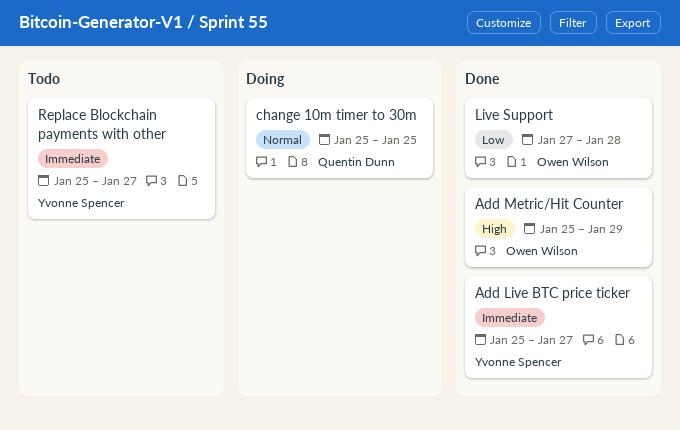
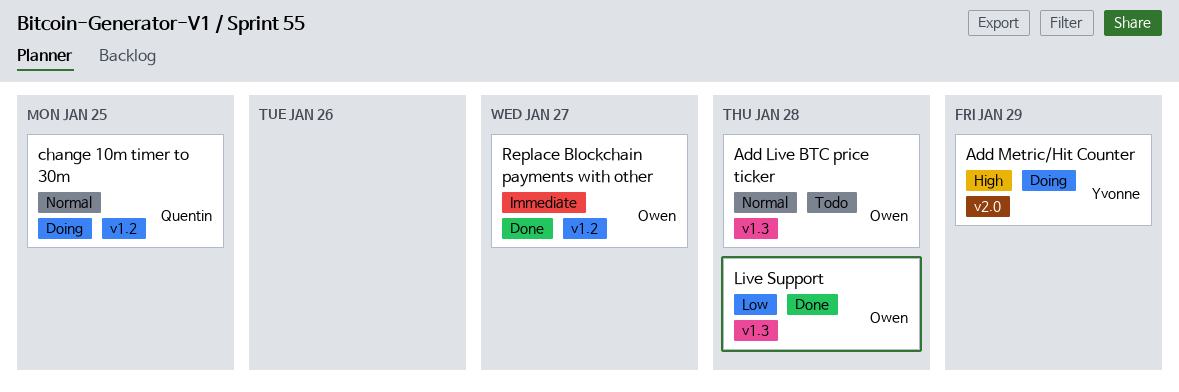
Add Live BTC price ticker, status: Done -> Todo
Add Live BTC price ticker, owner: Yvonne Spencer -> Owen Wilson
Add Live BTC price ticker, priority: Immediate -> Normal
Add Live BTC price ticker, due: Jan 27 -> Jan 28
Add Metric/Hit Counter, status: Done -> Doing
Add Metric/Hit Counter, owner: Owen Wilson -> Yvonne Spencer
Replace Blockchain payments with other, status: Todo -> Done
Replace Blockchain payments with other, owner: Yvonne Spencer -> Owen Wilson

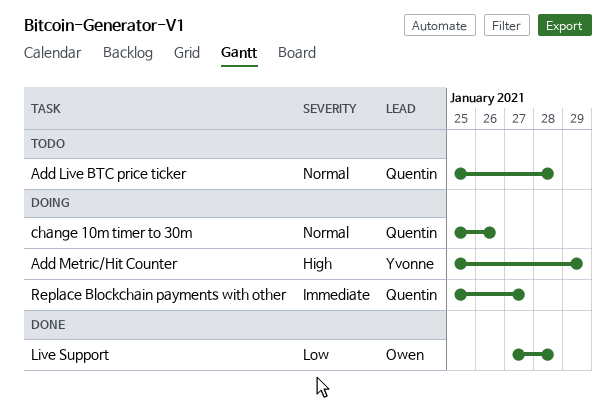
Add Live BTC price ticker, owner: Owen -> Quentin
change 10m timer to 30m, due: Jan 25 -> Jan 26
Replace Blockchain payments with other, status: Done -> Doing
Replace Blockchain payments with other, owner: Owen -> Quentin

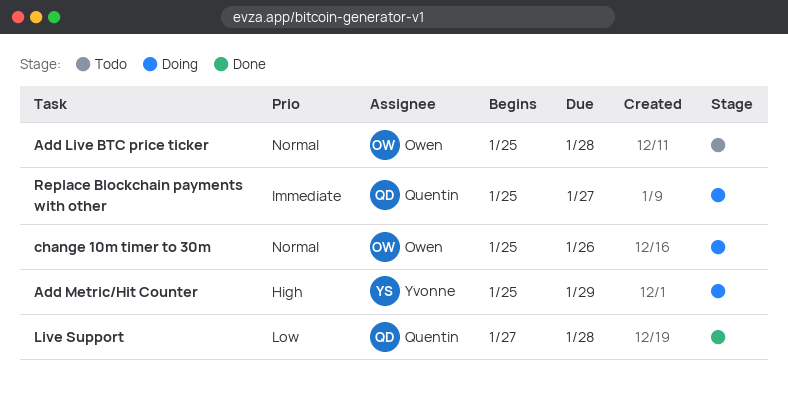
Add Live BTC price ticker, owner: Quentin -> Owen
change 10m timer to 30m, owner: Quentin -> Owen
Live Support, owner: Owen -> Quentin

